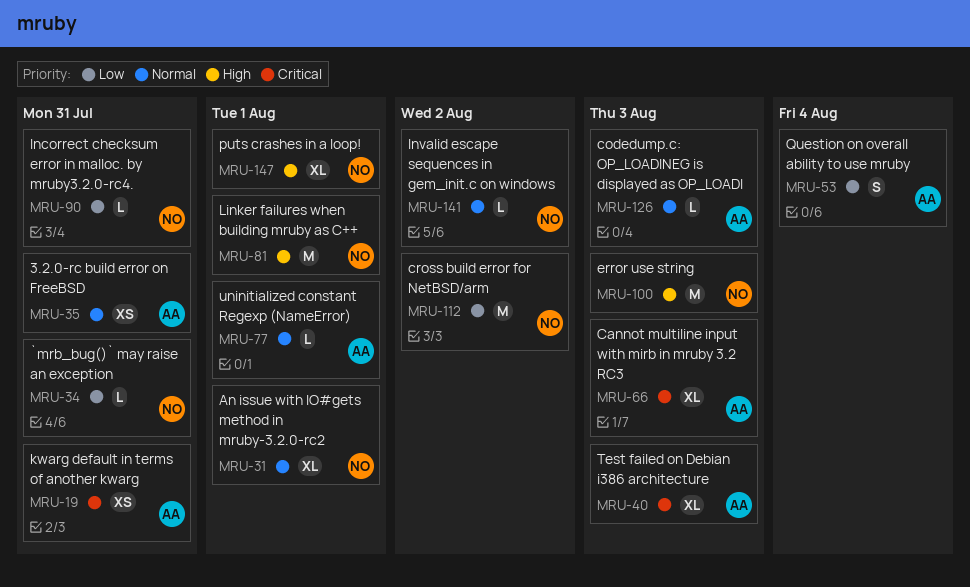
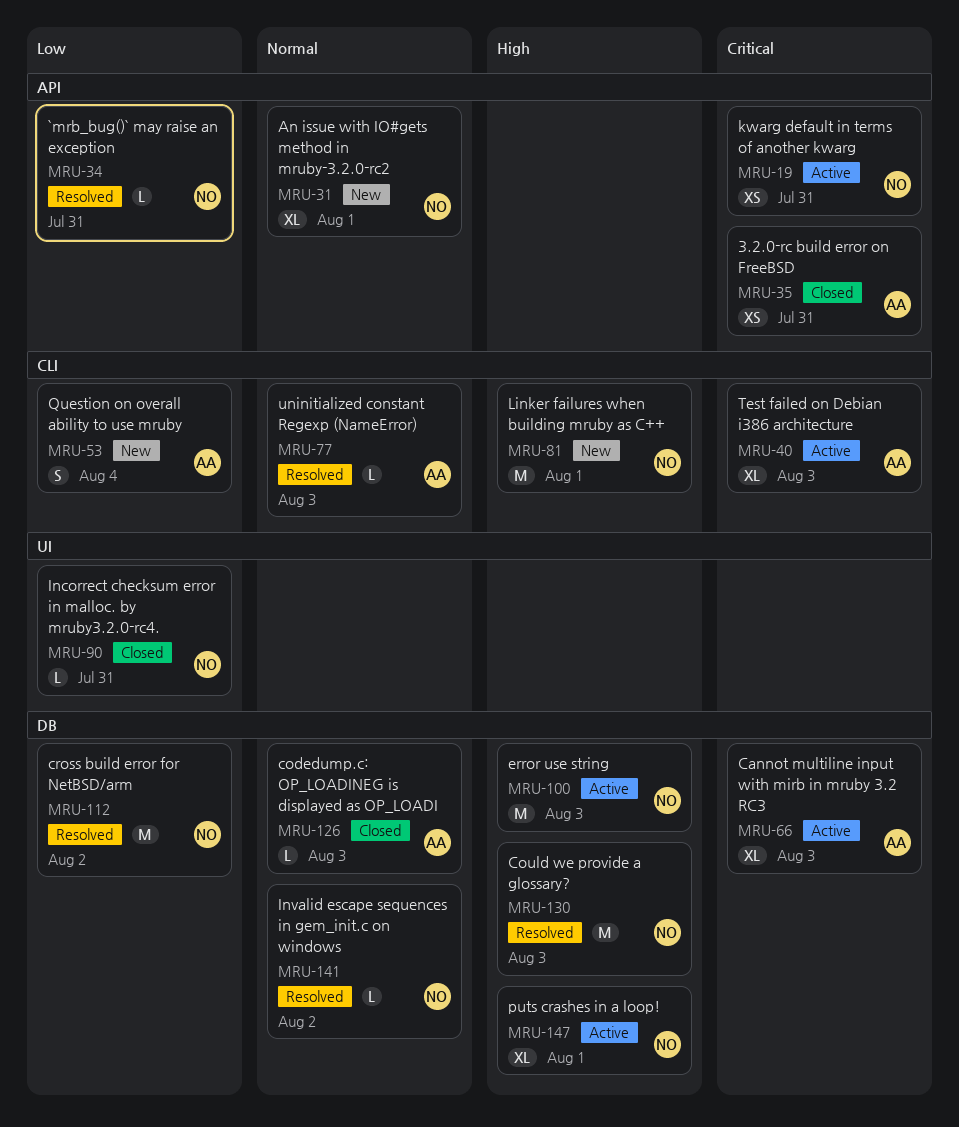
MRU-19, owner: AA -> NO
MRU-35, priority: Normal -> Critical
MRU-77, due: Aug 1 -> Aug 3
MRU-130: none -> present

